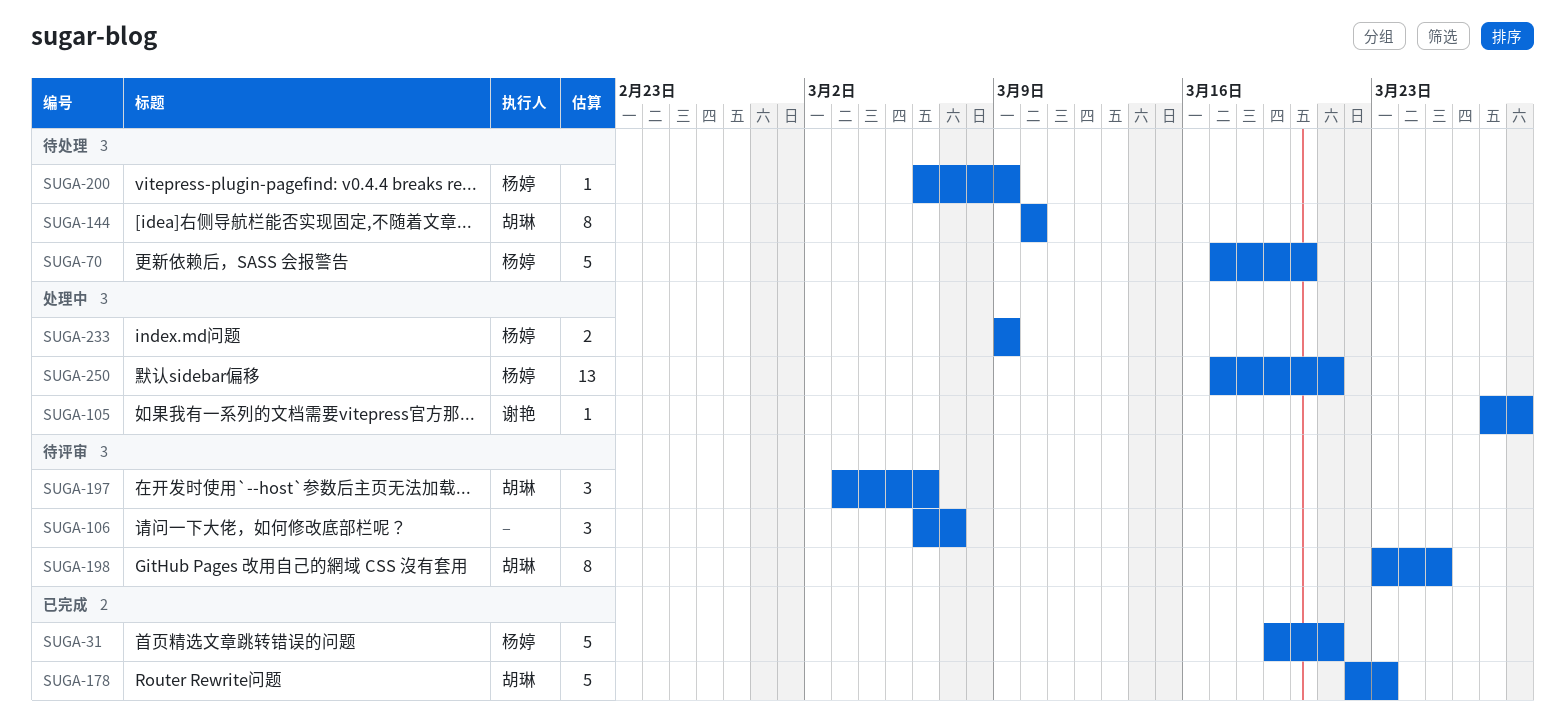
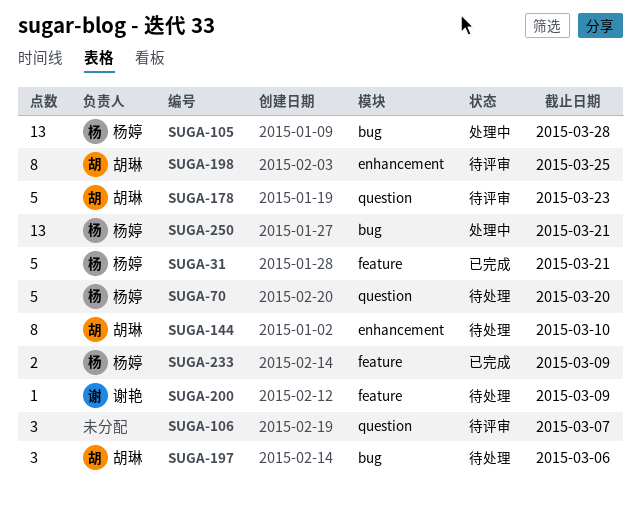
SUGA-105, owner: 谢艳 -> 杨婷
SUGA-105, estimate: 1 -> 13
SUGA-178, status: 已完成 -> 待评审
SUGA-197, status: 待评审 -> 待处理
SUGA-200, owner: 杨婷 -> 谢艳
SUGA-233, status: 处理中 -> 已完成

